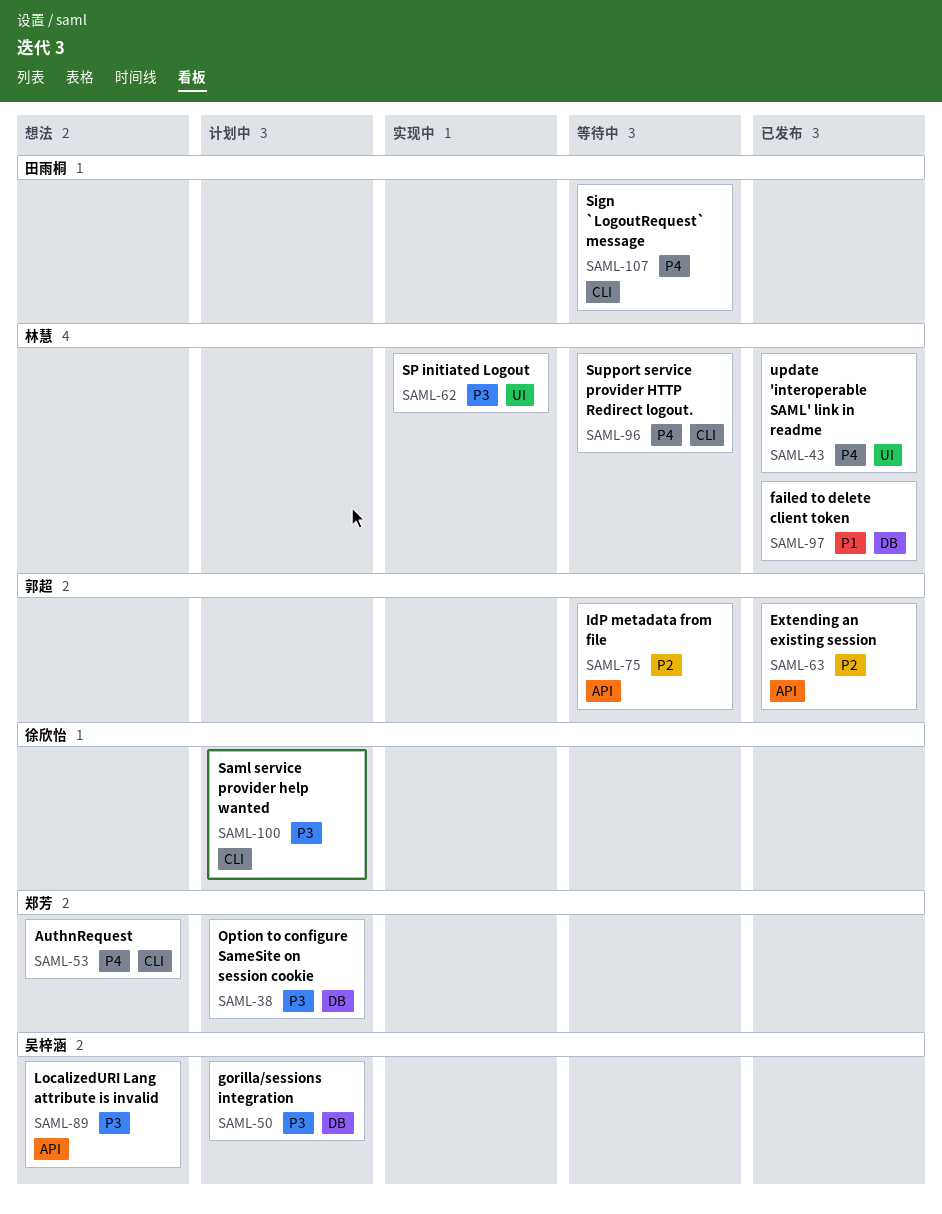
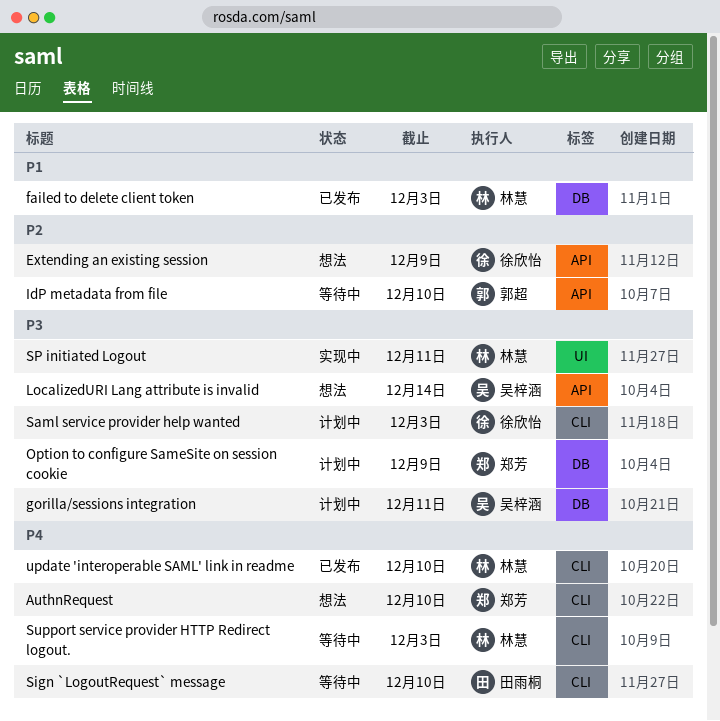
Extending an existing session, status: 已发布 -> 想法
Extending an existing session, owner: 郭超 -> 徐欣怡
update 'interoperable SAML' link in readme, label: UI -> CLI

